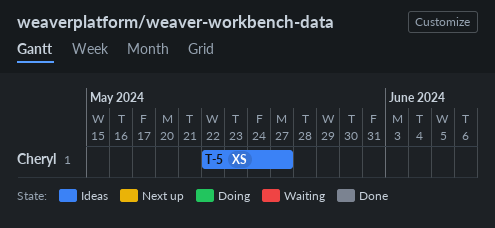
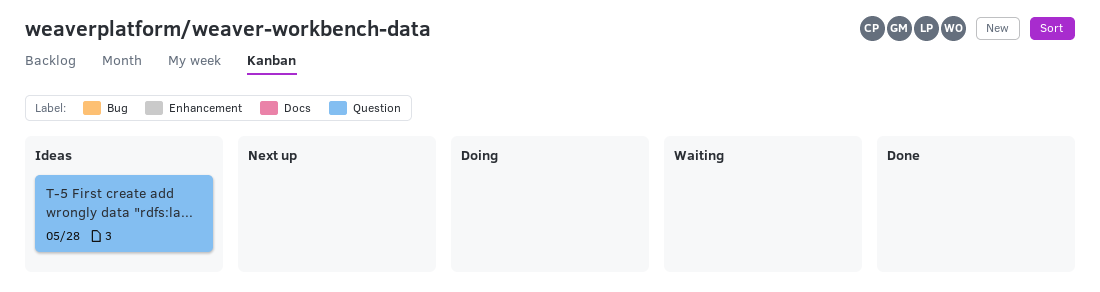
T-5, due: May 27 -> May 28

